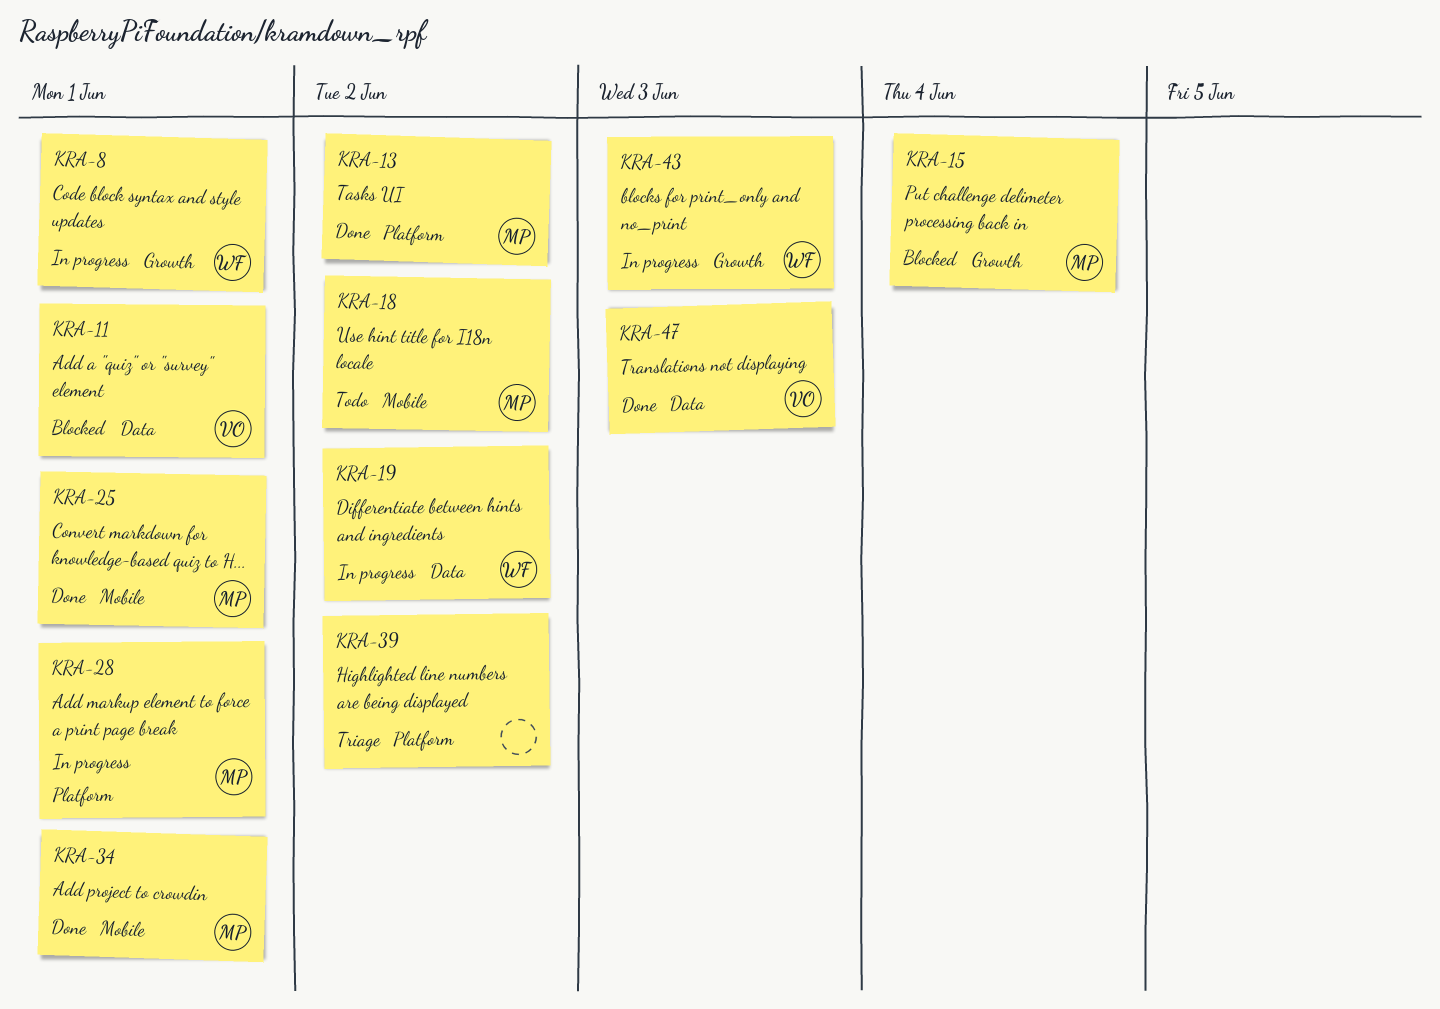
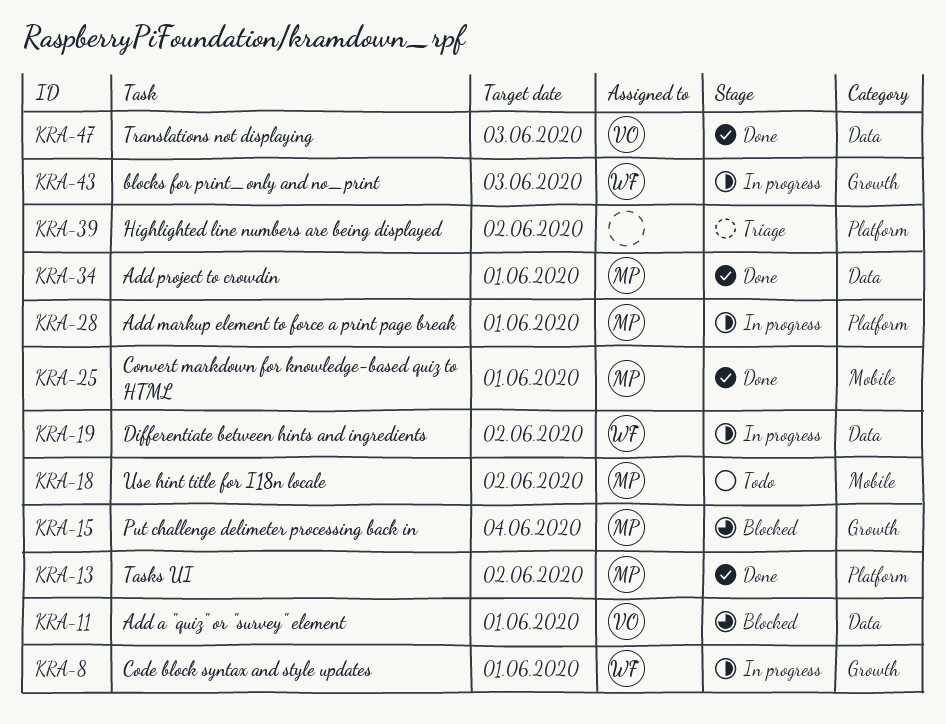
KRA-34, label: Mobile -> Data

